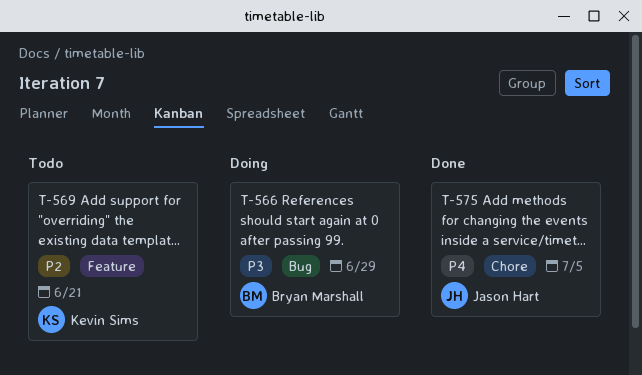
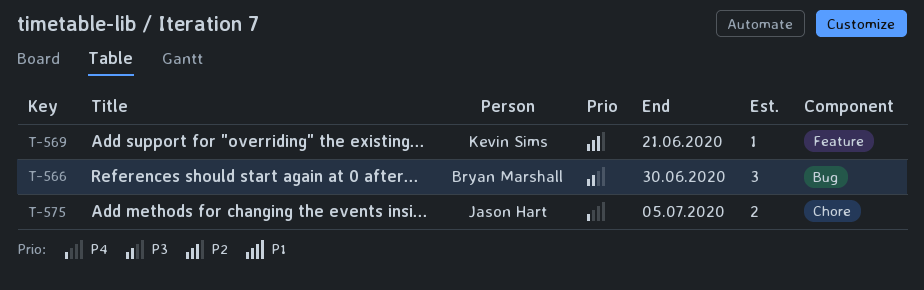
T-566, due: Jun 29 -> Jun 30

